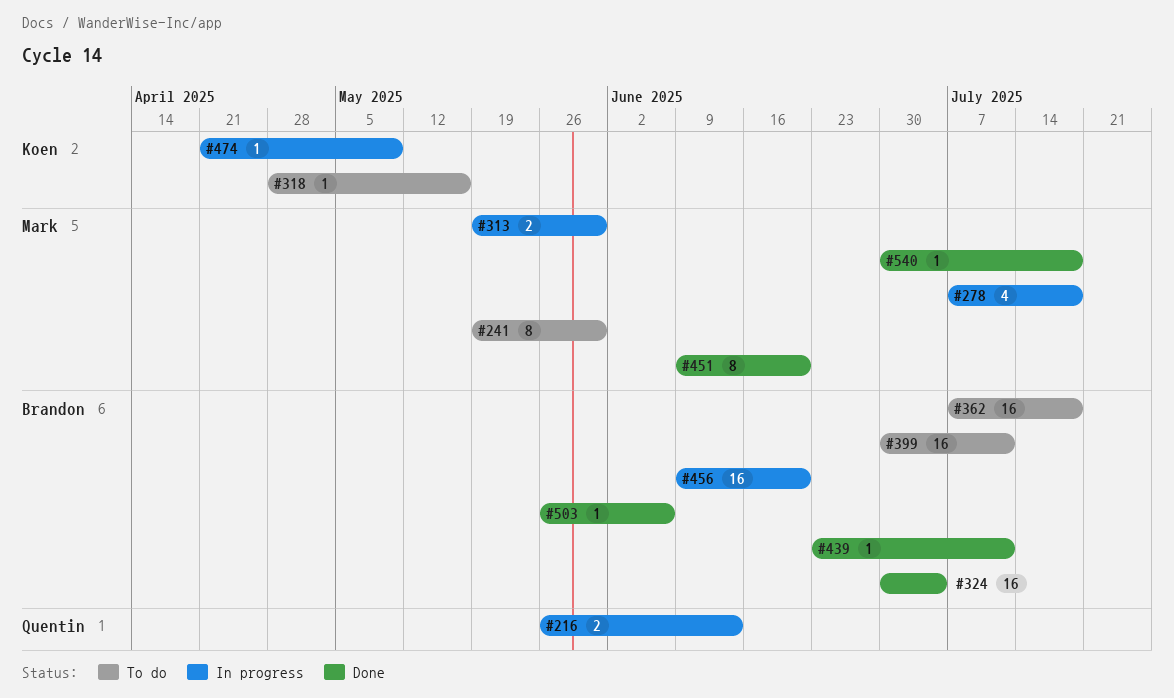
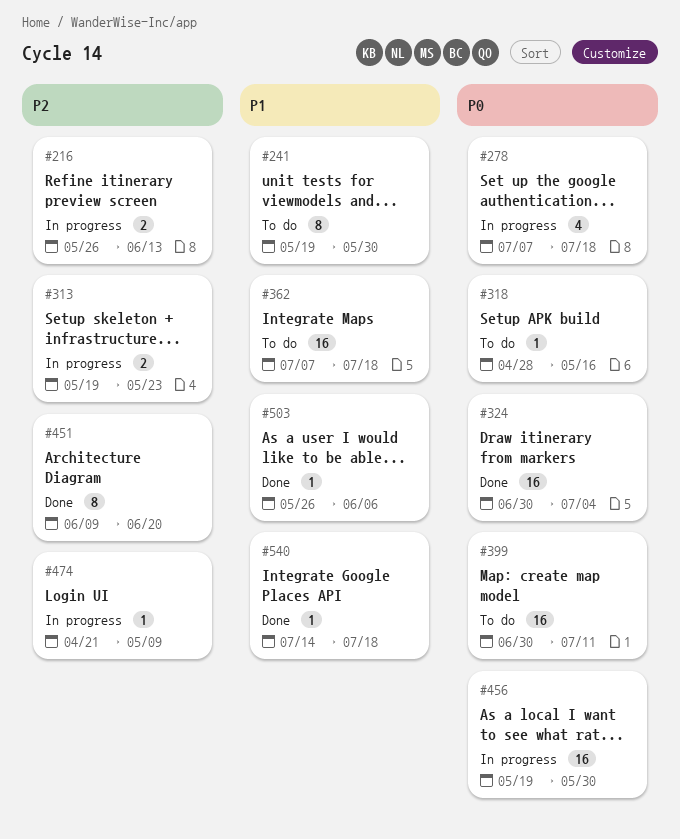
#313, due: May 30 -> May 23
#439: present -> none
#456, start: Jun 9 -> May 19
#456, due: Jun 20 -> May 30
#540, start: Jun 30 -> Jul 14

